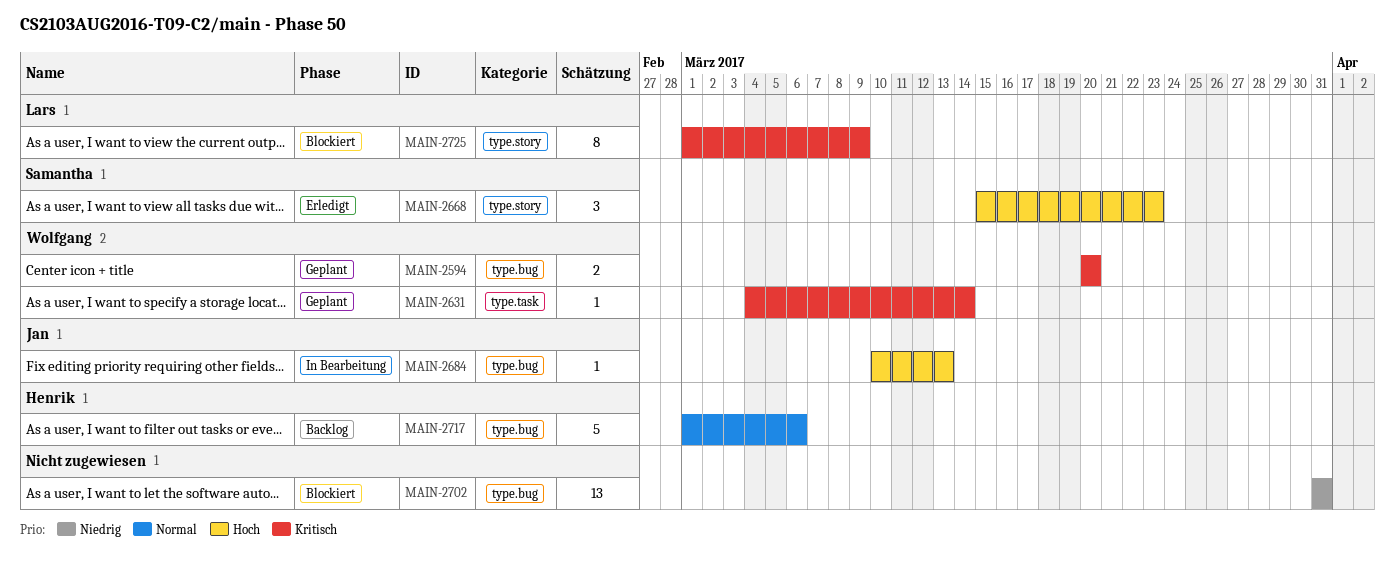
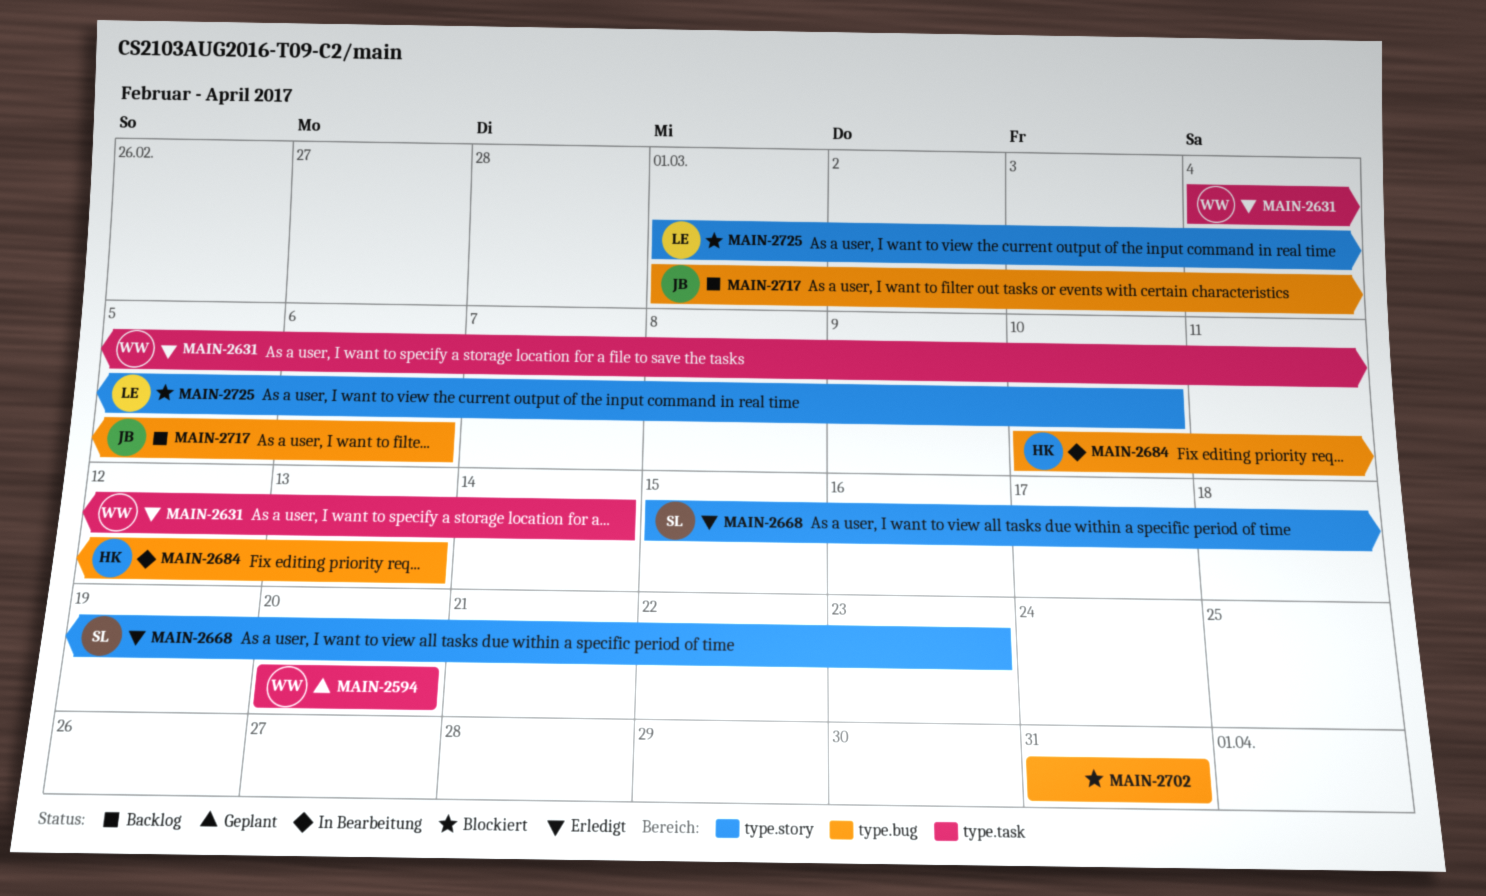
MAIN-2594, label: type.bug -> type.task
MAIN-2631, status: Geplant -> Erledigt
MAIN-2684, owner: Jan -> Henrik
MAIN-2717, owner: Henrik -> Jan
MAIN-2725, due: Mar 9 -> Mar 10

